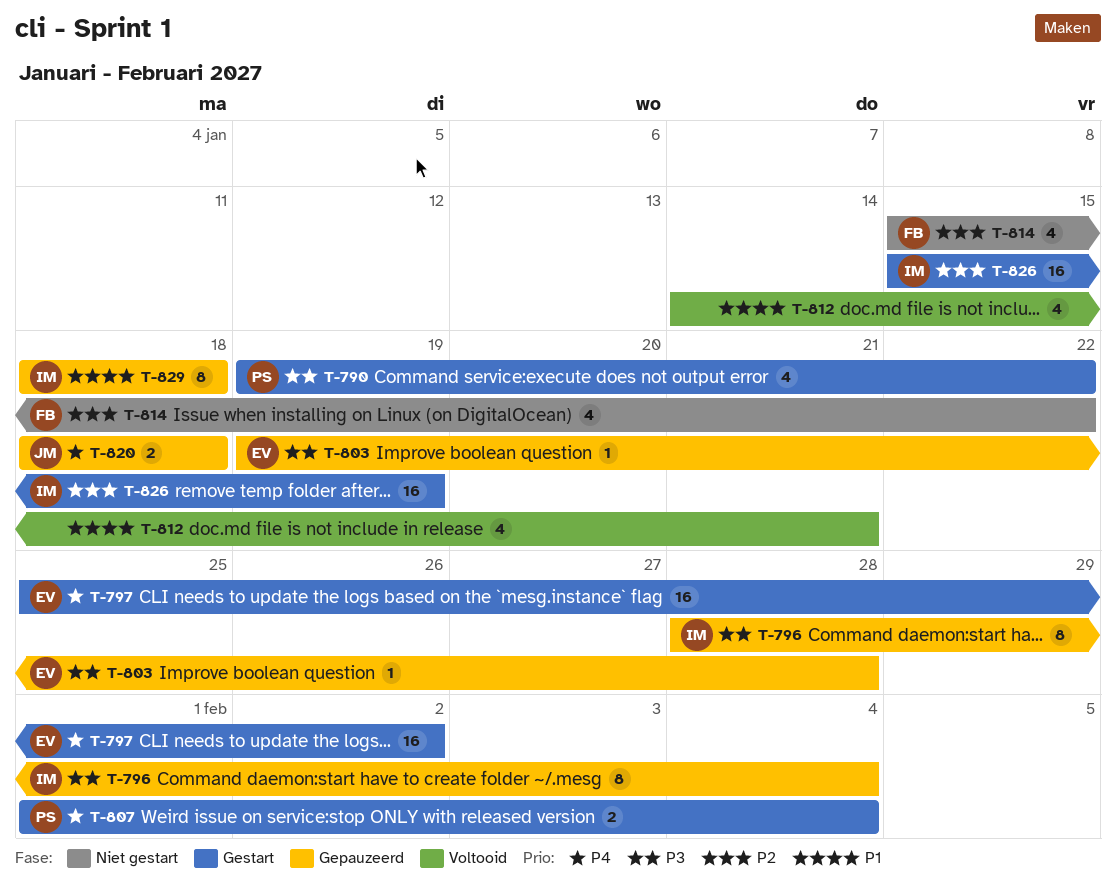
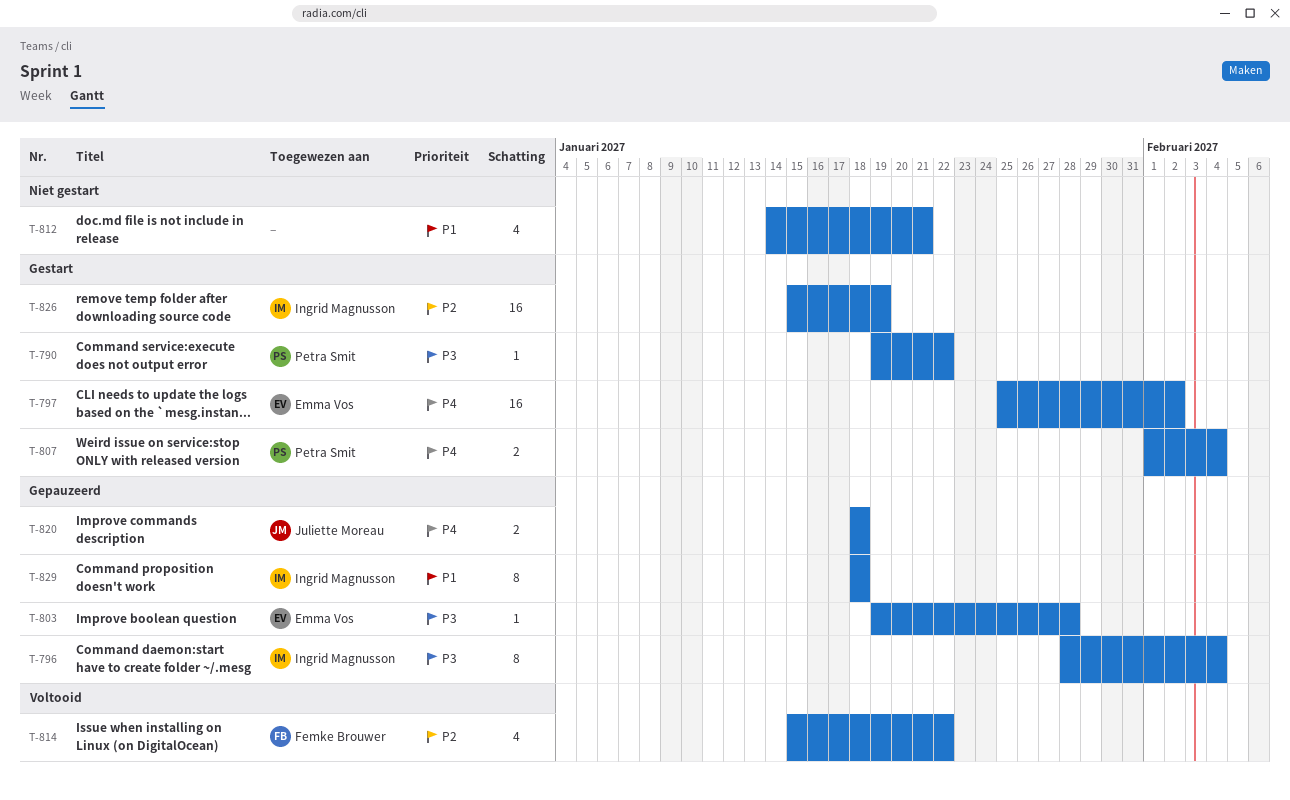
T-790, estimate: 4 -> 1
T-812, status: Voltooid -> Niet gestart
T-814, status: Niet gestart -> Voltooid

